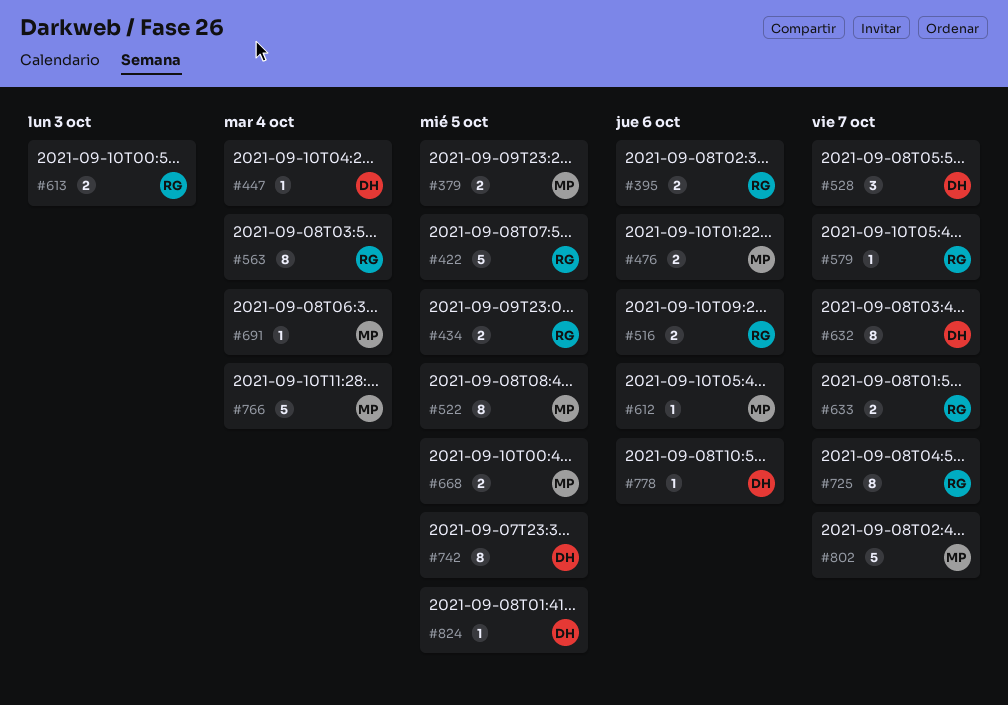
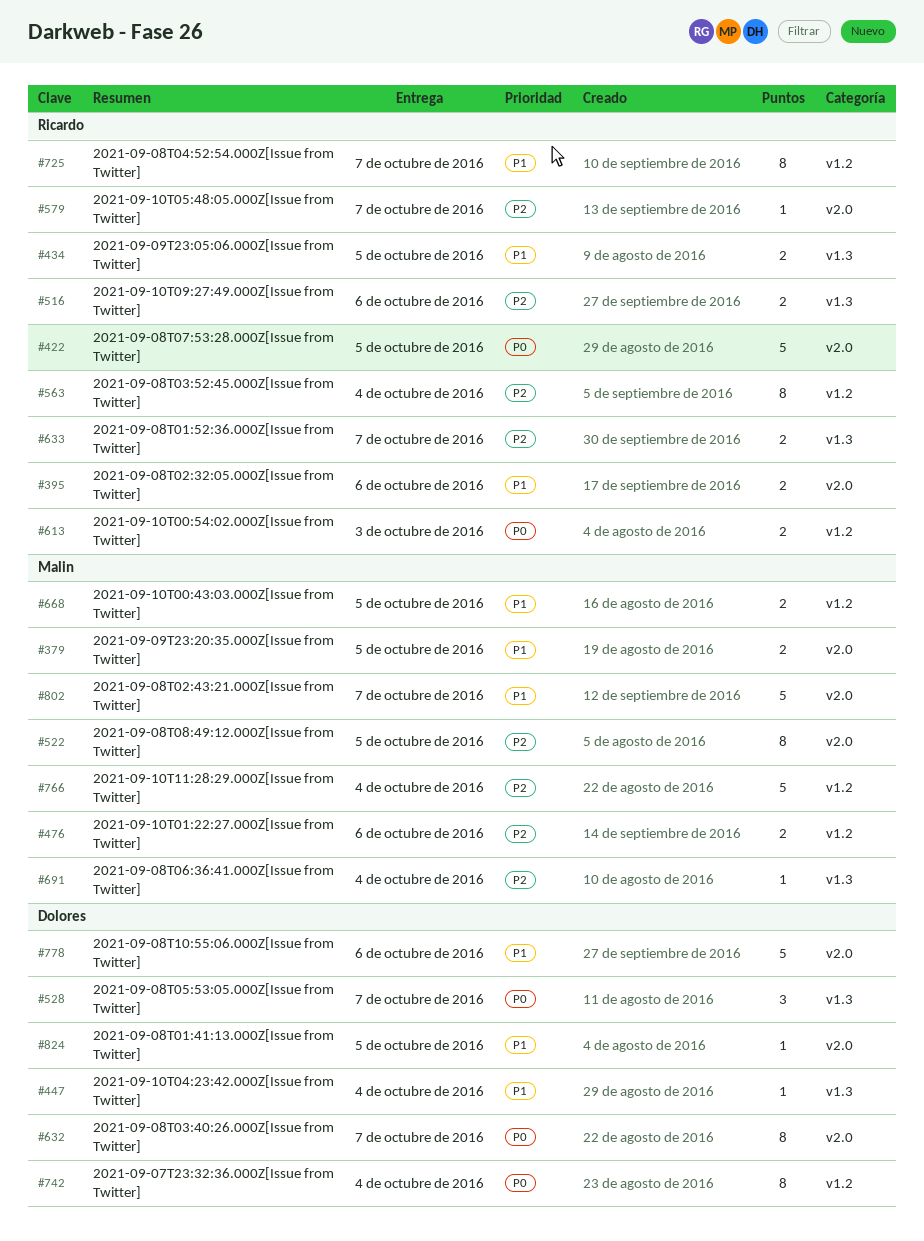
#612: present -> none
#742, due: Oct 5 -> Oct 4
#778, estimate: 1 -> 5

